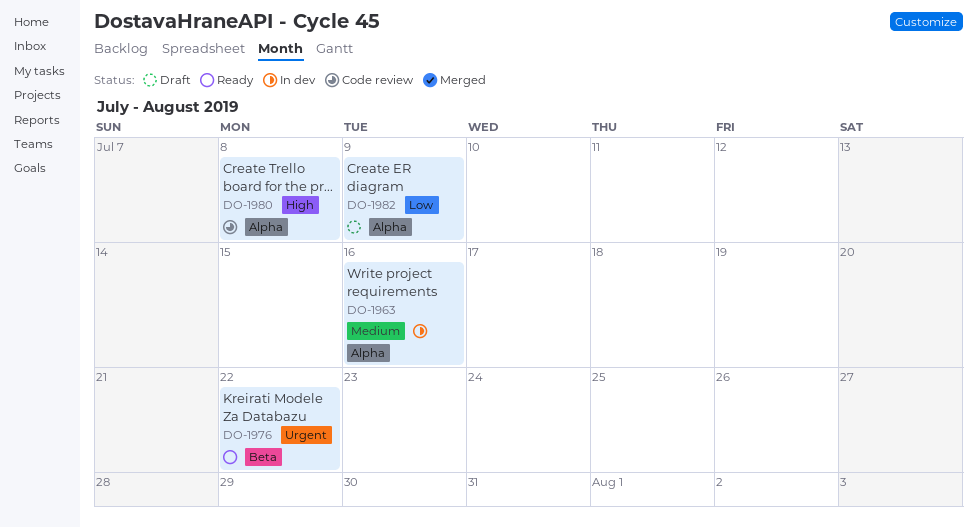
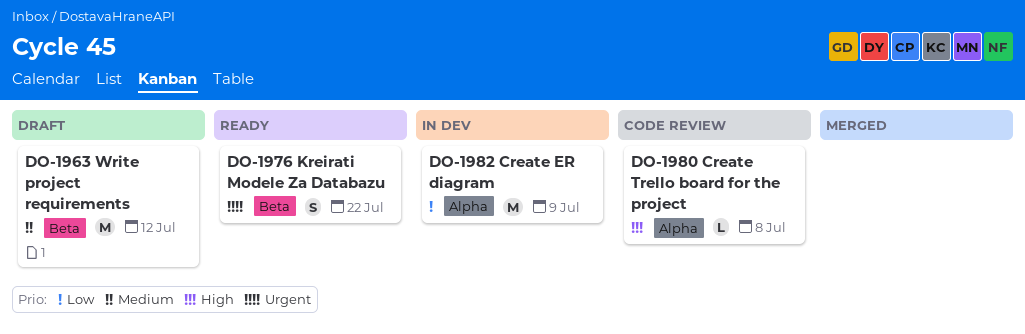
DO-1963, status: In dev -> Draft
DO-1963, label: Alpha -> Beta
DO-1963, due: Jul 16 -> Jul 12
DO-1982, status: Draft -> In dev

